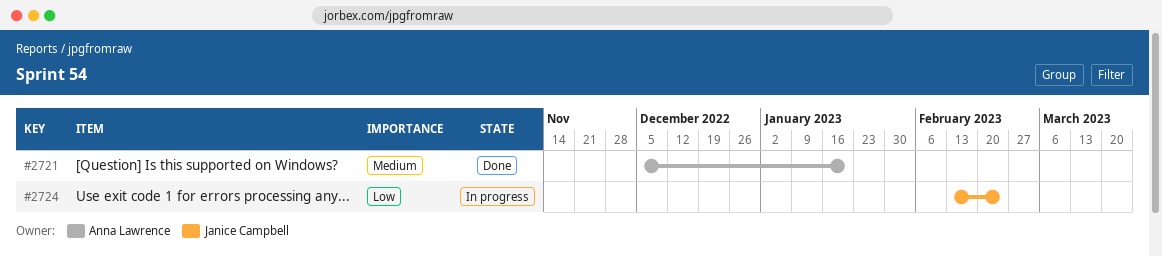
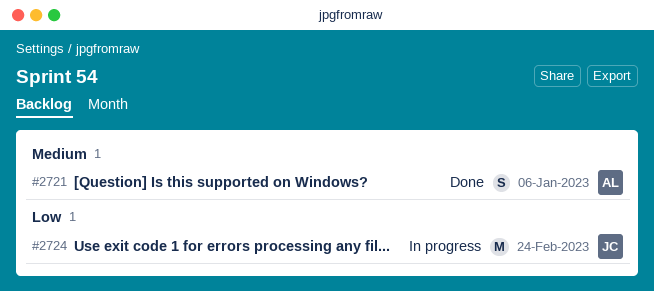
#2721, due: Jan 20 -> Jan 6

